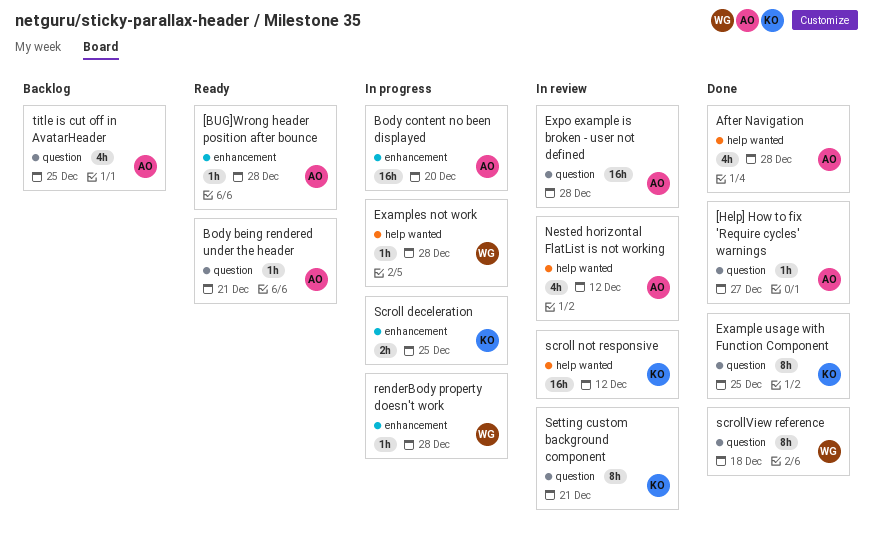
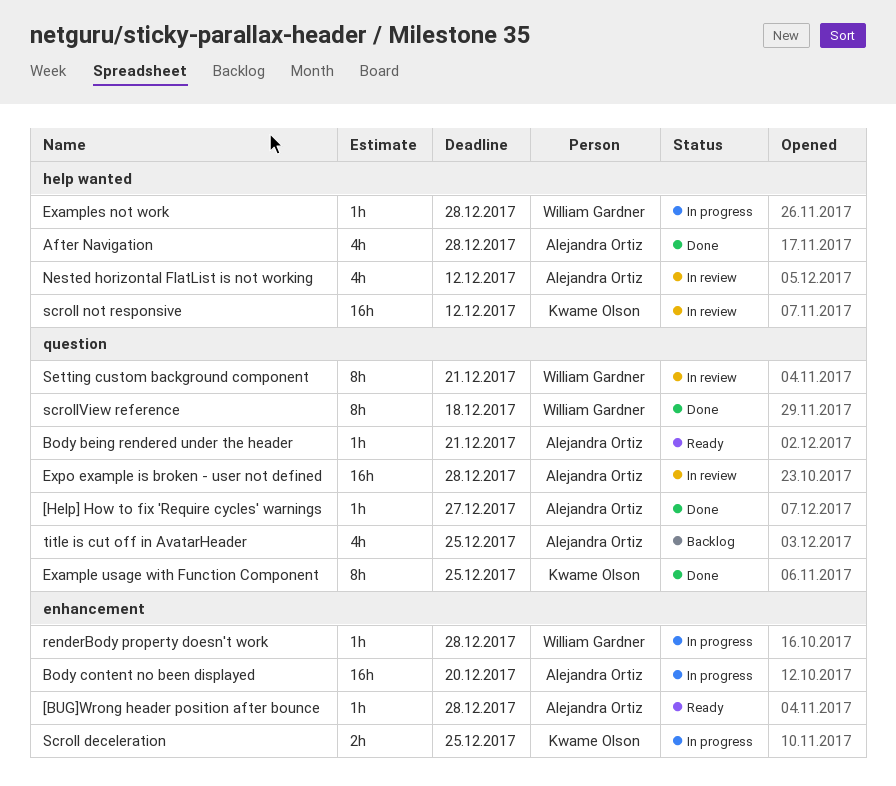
Setting custom background component, owner: Kwame Olson -> William Gardner

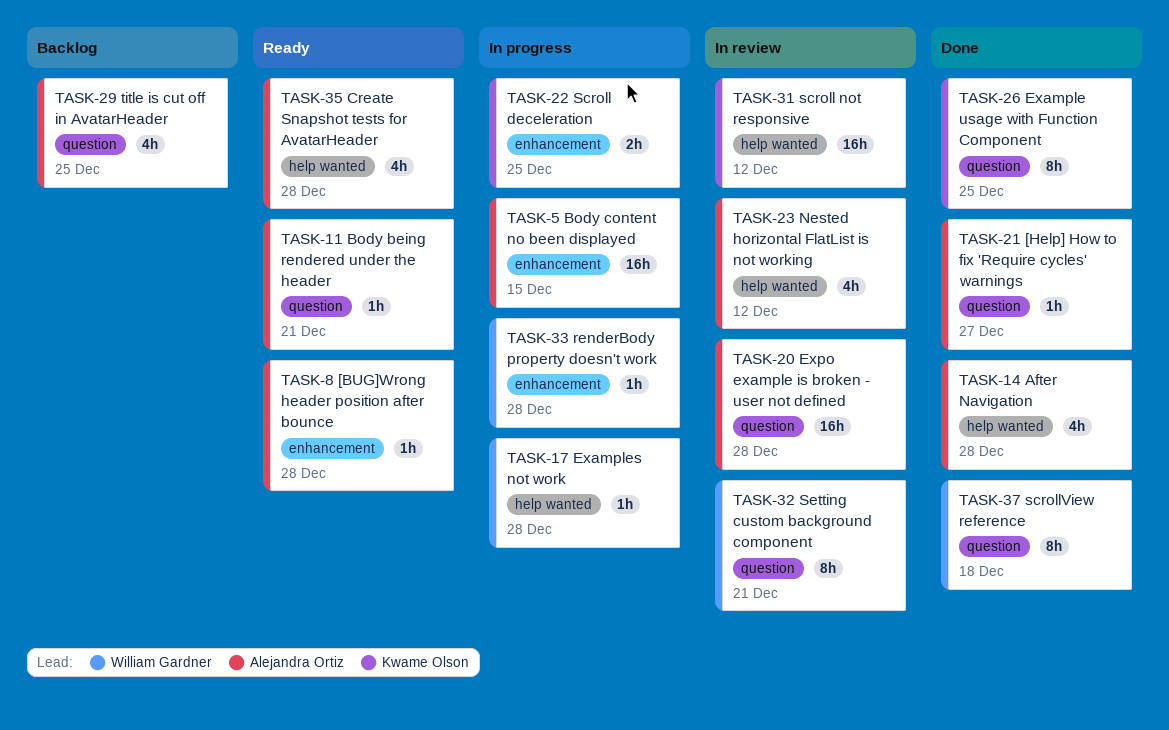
Body content no been displayed, due: Dec 20 -> Dec 15
Create Snapshot tests for AvatarHeader: none -> present

